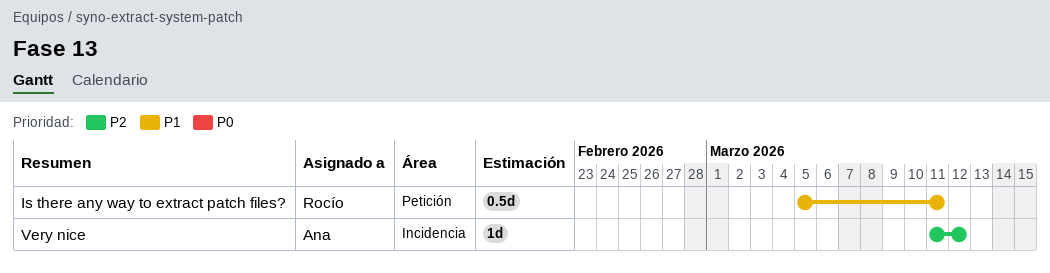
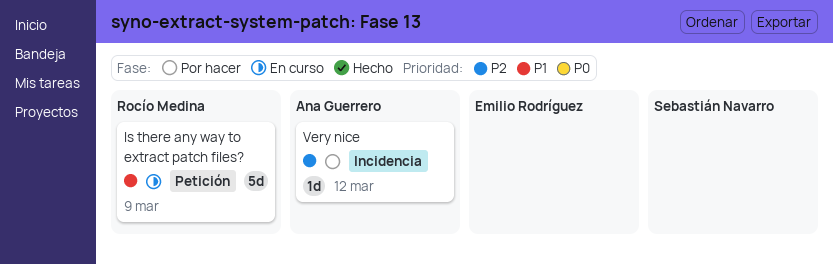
Is there any way to extract patch files?, estimate: 0.5d -> 5d
Is there any way to extract patch files?, due: Mar 11 -> Mar 9

